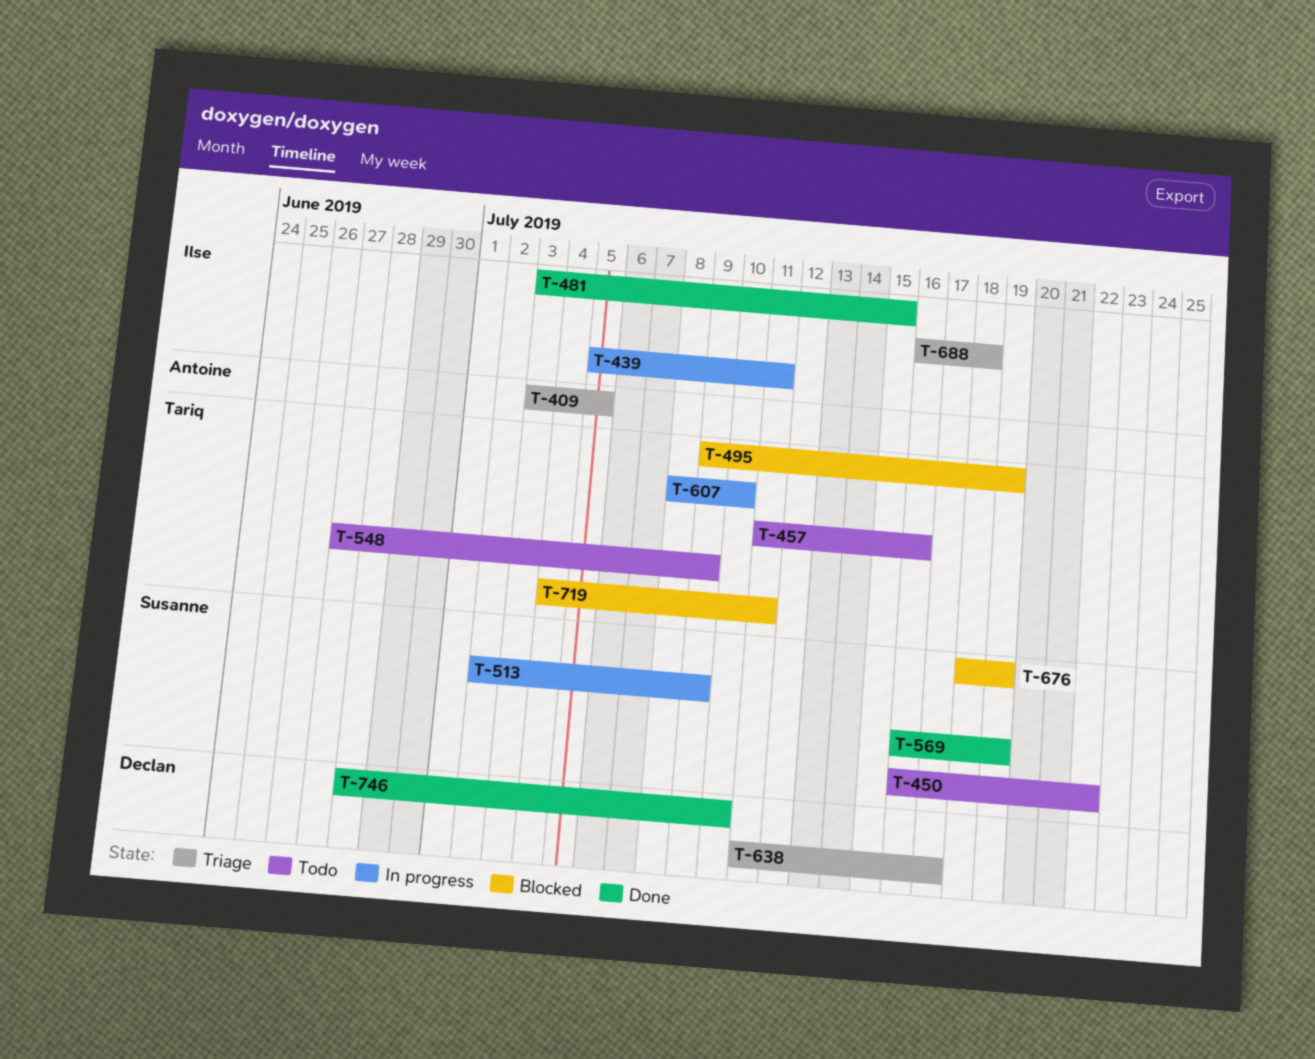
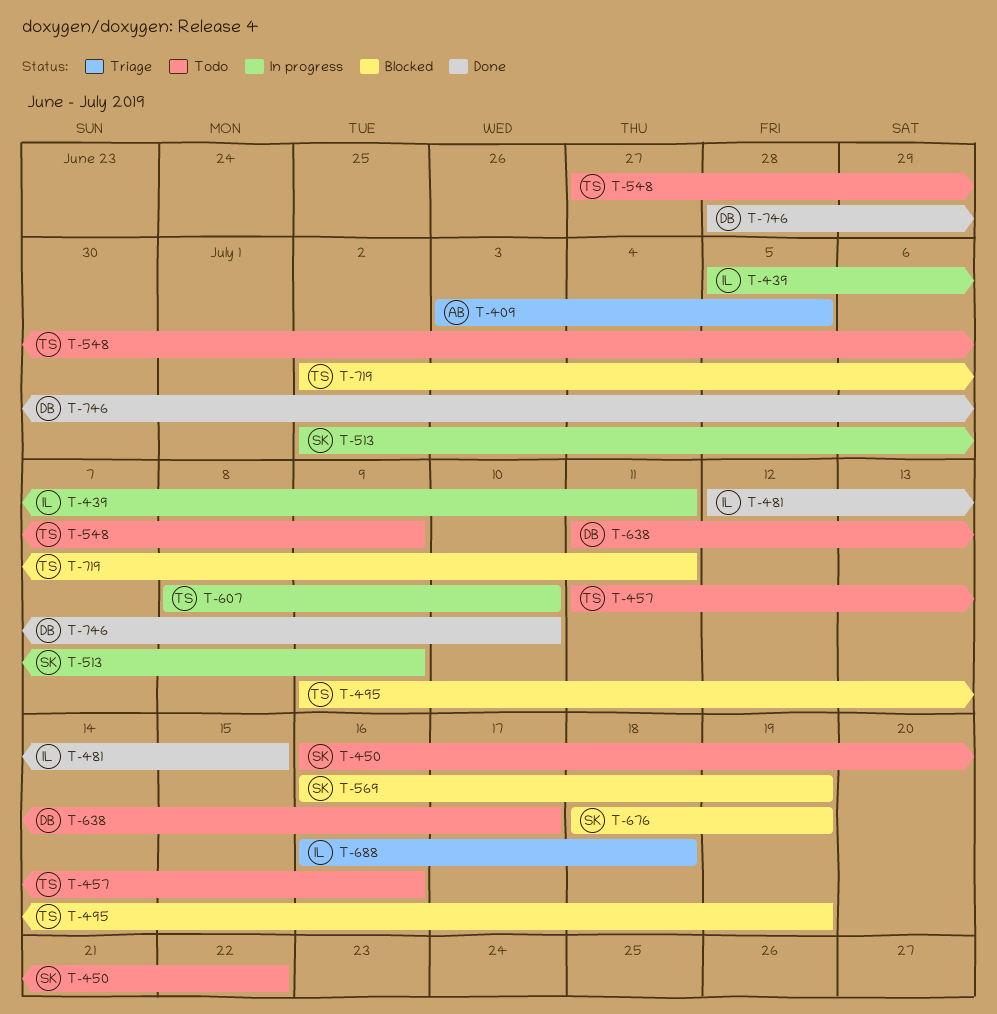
T-481, start: Jul 3 -> Jul 12
T-569, status: Done -> Blocked
T-638, status: Triage -> Todo
T-719, start: Jul 4 -> Jul 2

